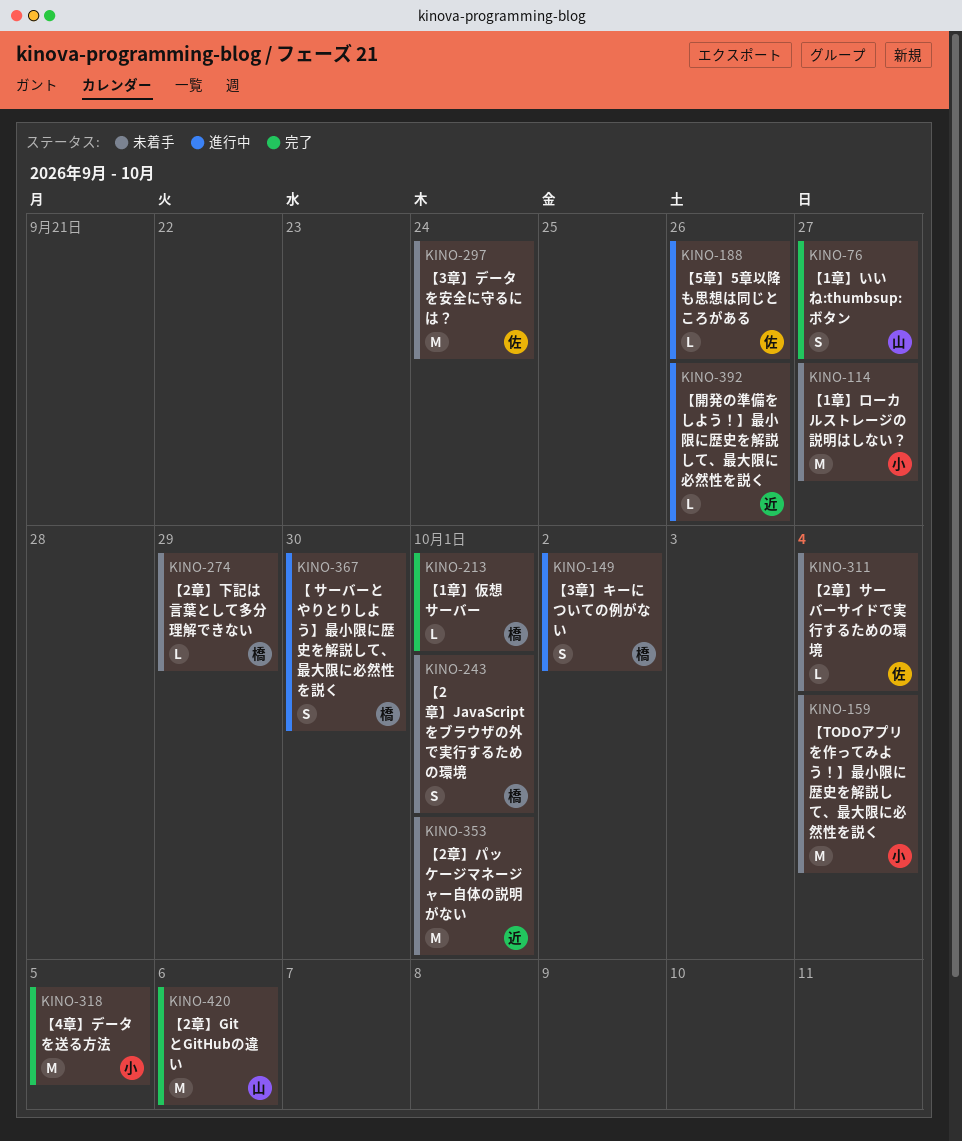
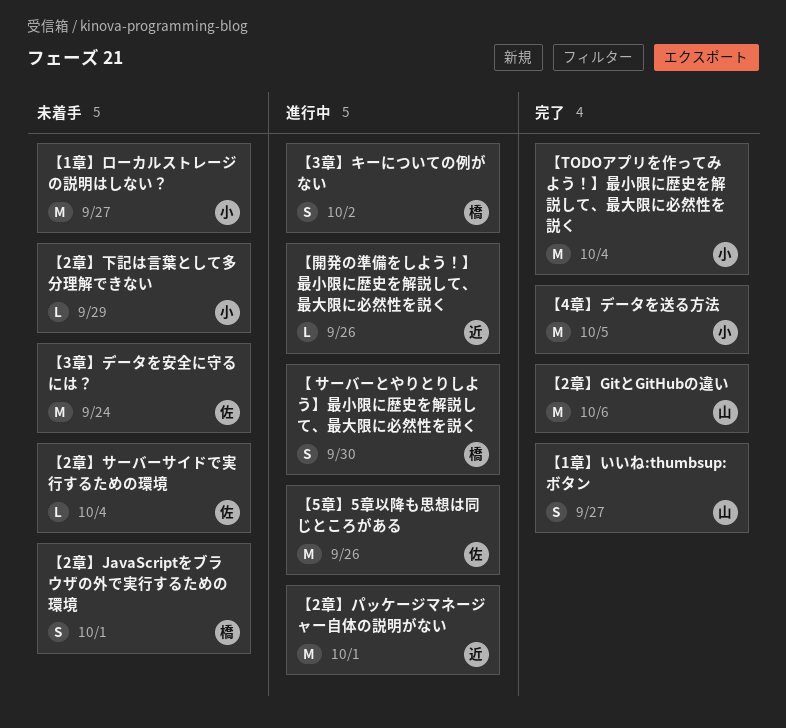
【1章】仮想サーバー: present -> none
【2章】パッケージマネージャー自体の説明がない, status: 未着手 -> 進行中
【2章】下記は言葉として多分理解できない, owner: 橋 -> 小
【5章】5章以降も思想は同じところがある, estimate: L -> M
【TODOアプリを作ってみよう！】最小限に歴史を解説して、最大限に必然性を説く, status: 未着手 -> 完了

